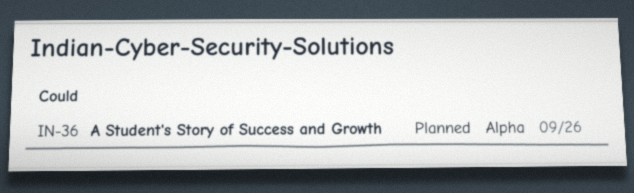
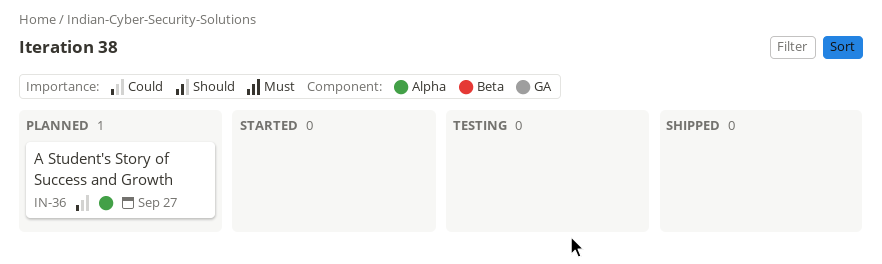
IN-36, due: Sep 26 -> Sep 27

